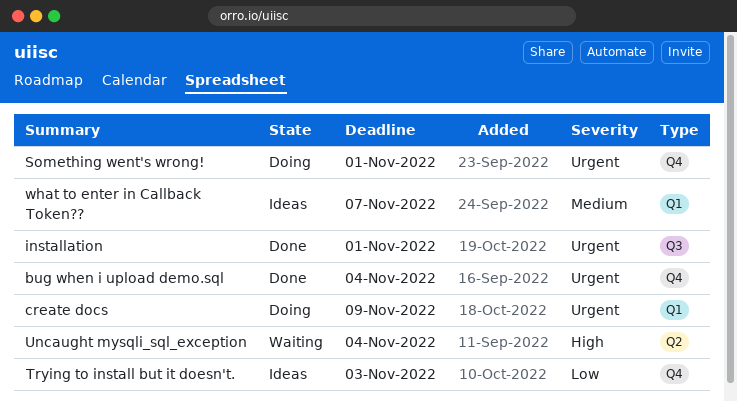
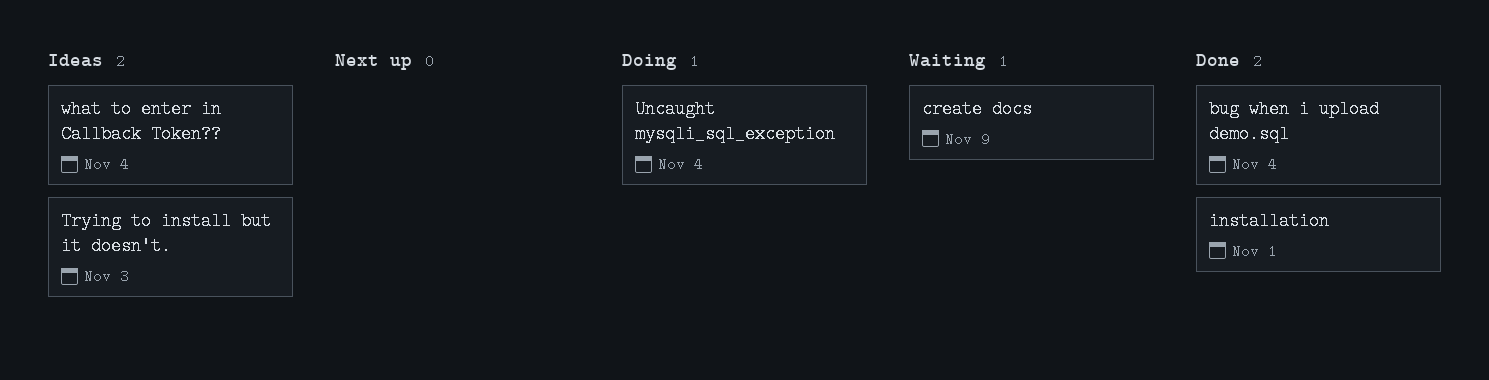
create docs, status: Doing -> Waiting
Something went's wrong!: present -> none
Uncaught mysqli_sql_exception, status: Waiting -> Doing
what to enter in Callback Token??, due: Nov 7 -> Nov 4

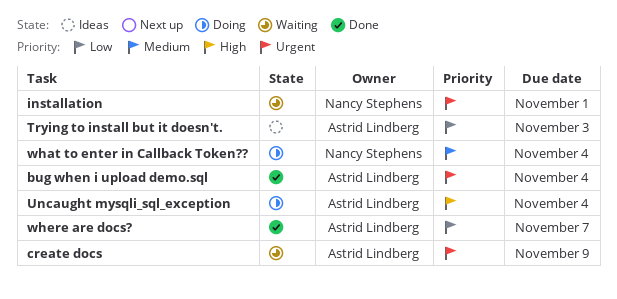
installation, status: Done -> Waiting
what to enter in Callback Token??, status: Ideas -> Doing
where are docs?: none -> present

